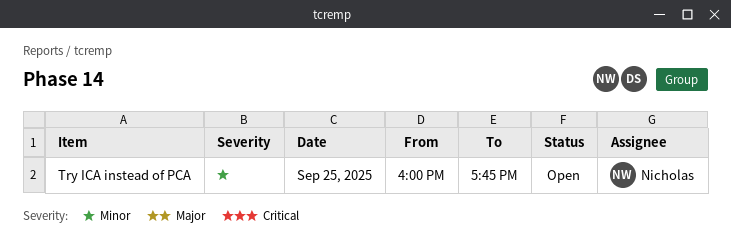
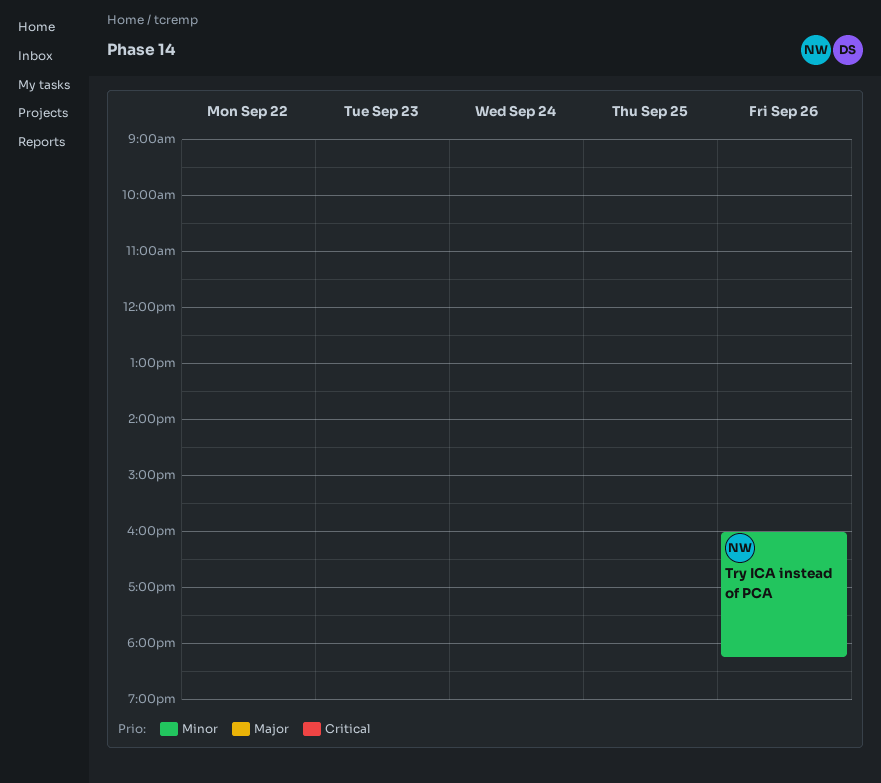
Try ICA instead of PCA, day: Sep 25 -> Sep 26
Try ICA instead of PCA, ends: 17:45 -> 18:15

